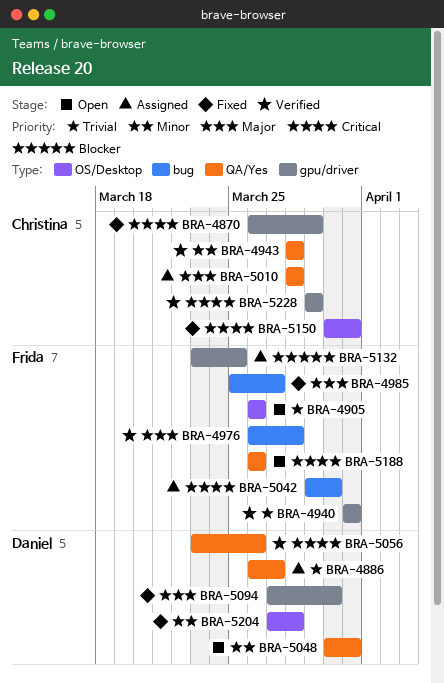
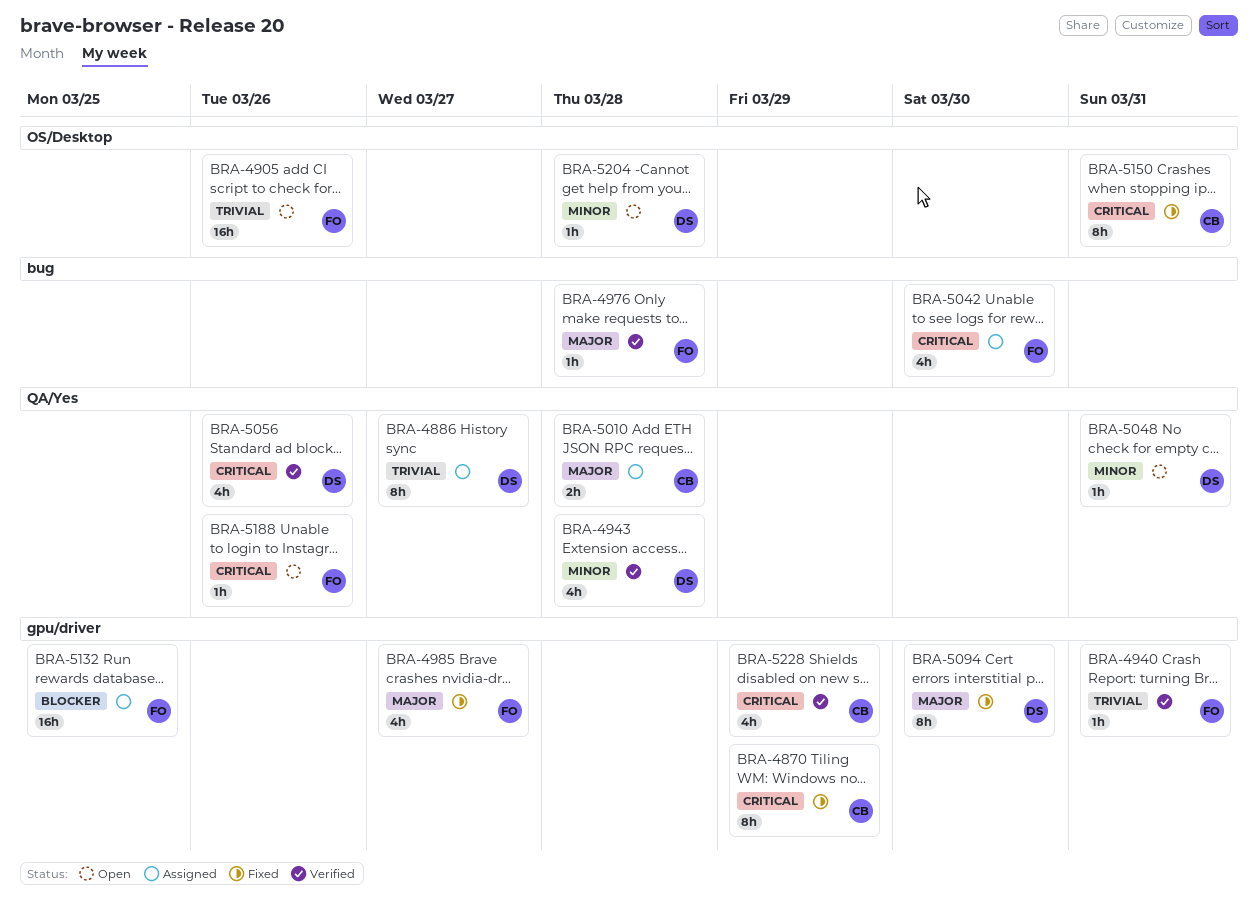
BRA-4943, owner: Christina -> Daniel
BRA-4985, label: bug -> gpu/driver
BRA-5204, status: Fixed -> Open

